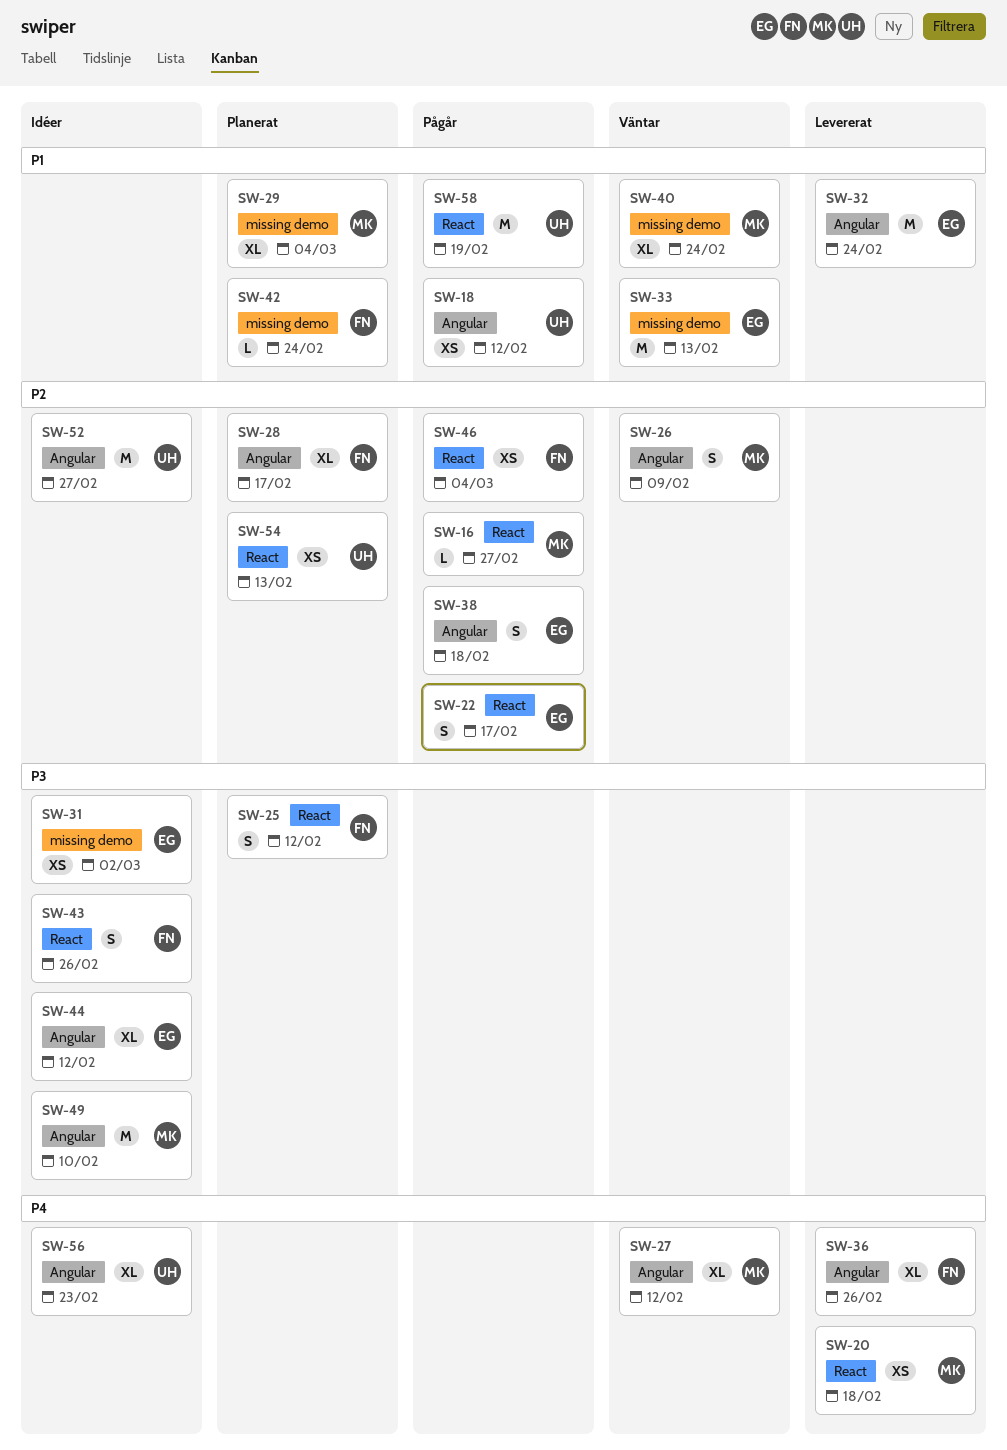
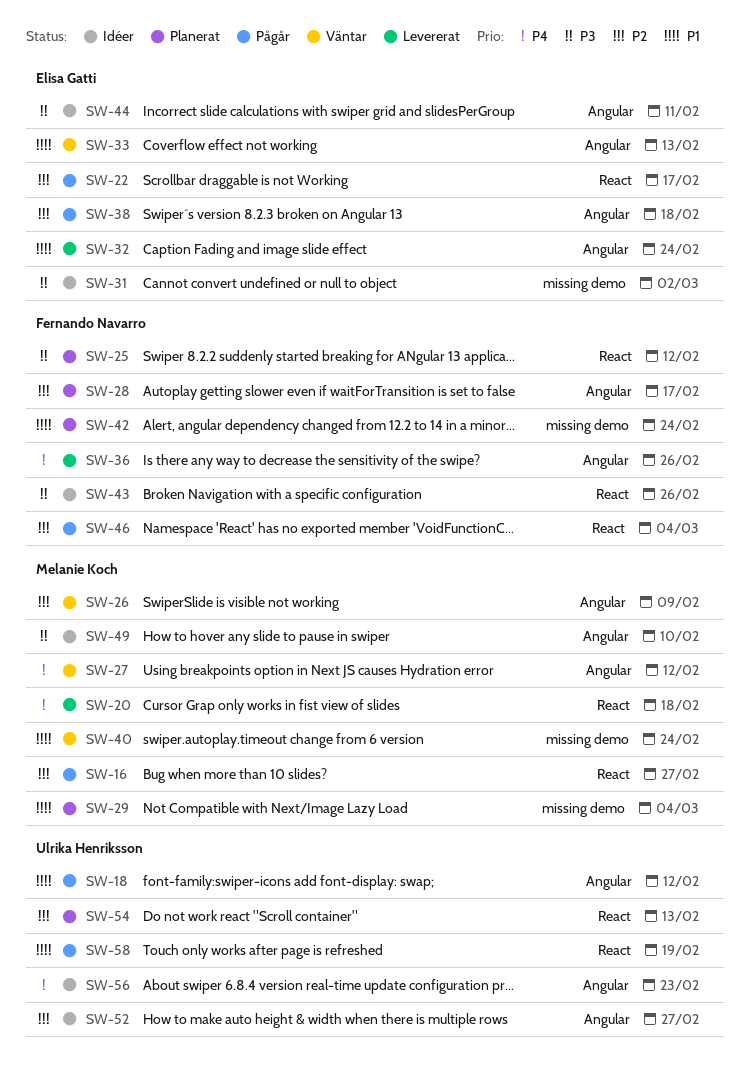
SW-33, label: missing demo -> Angular
SW-44, due: Feb 12 -> Feb 11

